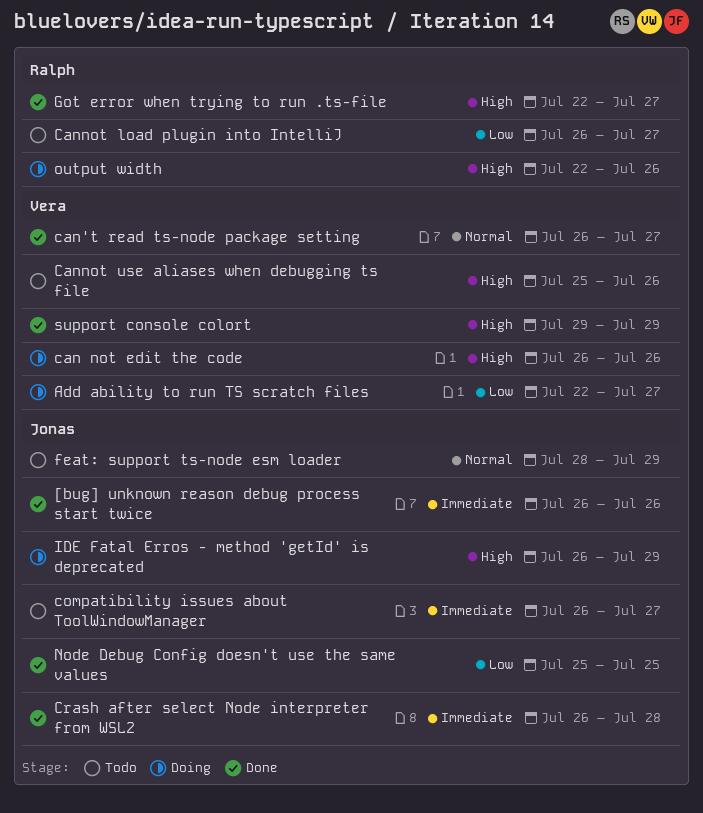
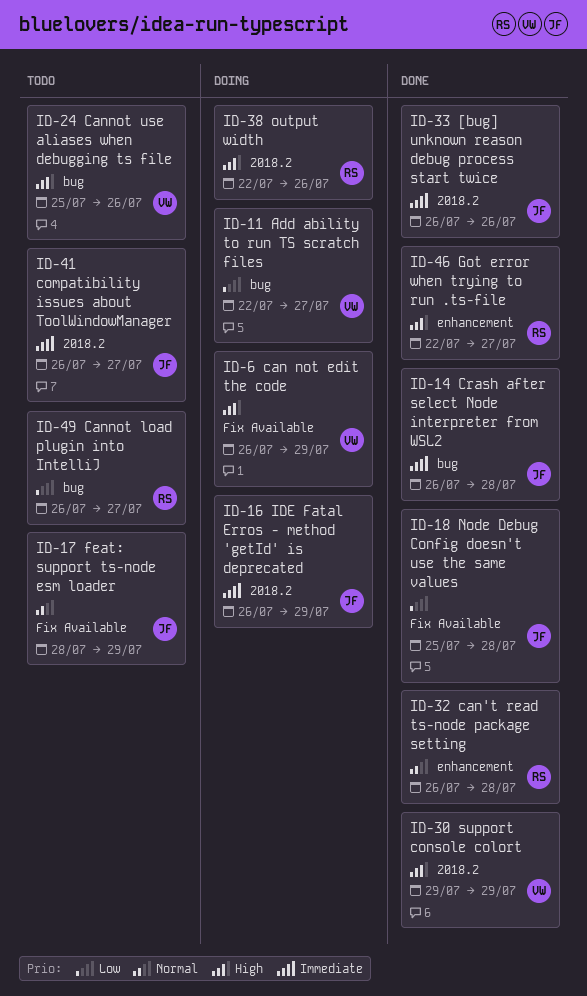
can not edit the code, due: Jul 26 -> Jul 29
can't read ts-node package setting, owner: Vera -> Ralph
can't read ts-node package setting, due: Jul 27 -> Jul 28
IDE Fatal Erros - method 'getId' is deprecated, priority: High -> Immediate
Node Debug Config doesn't use the same values, due: Jul 25 -> Jul 28

